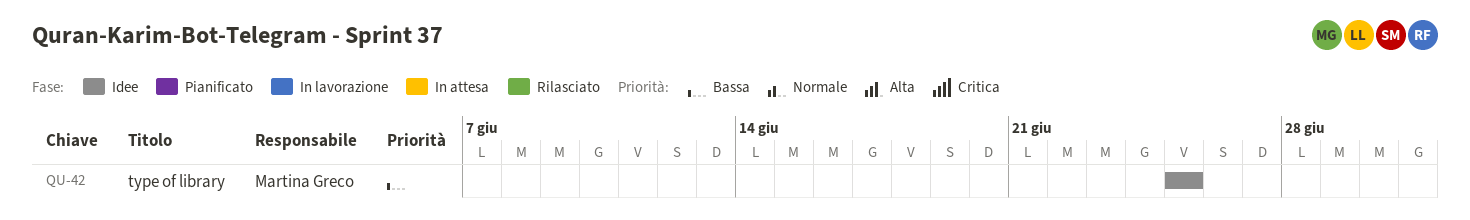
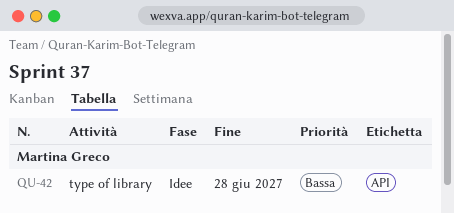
QU-42, due: Jun 25 -> Jun 28

